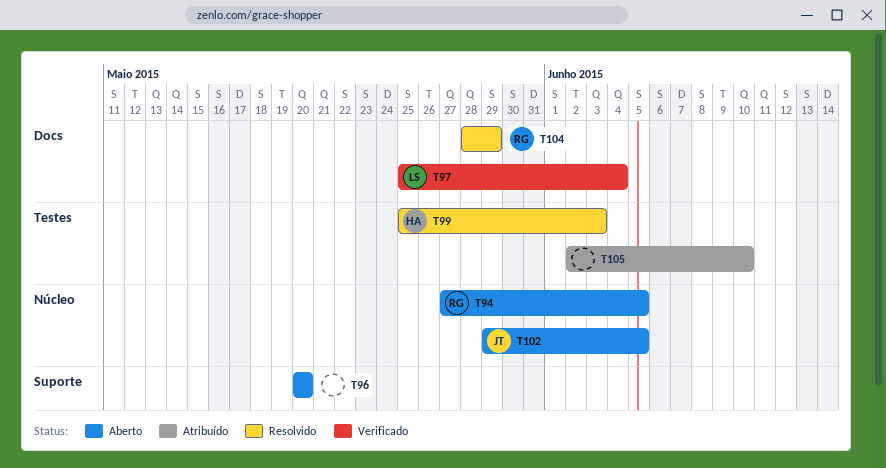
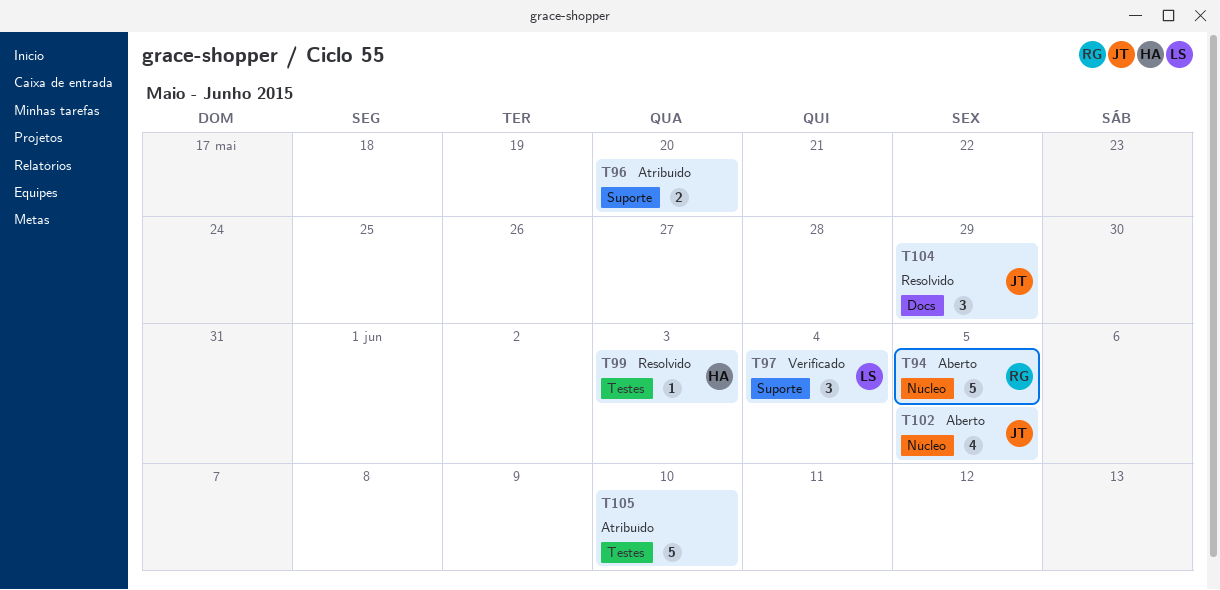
T96, status: Aberto -> Atribuído
T97, label: Docs -> Suporte
T104, owner: RG -> JT

